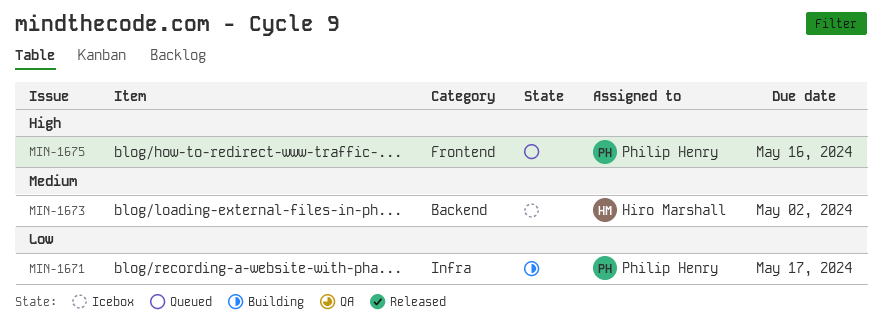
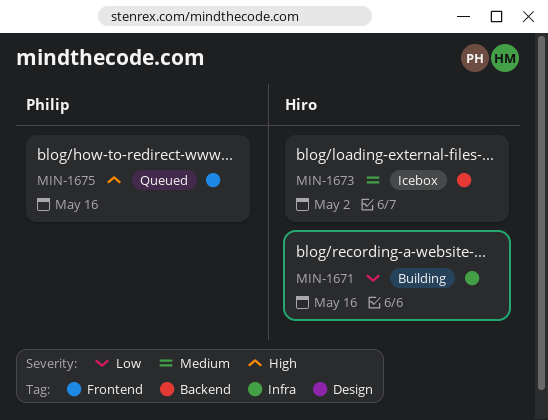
MIN-1671, owner: Philip Henry -> Hiro Marshall
MIN-1671, due: May 17 -> May 16

